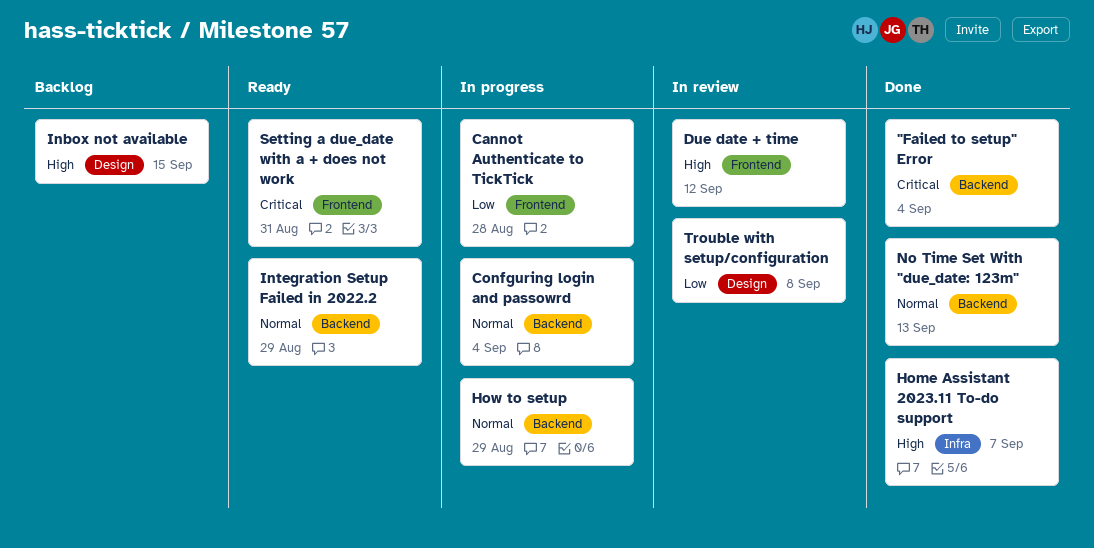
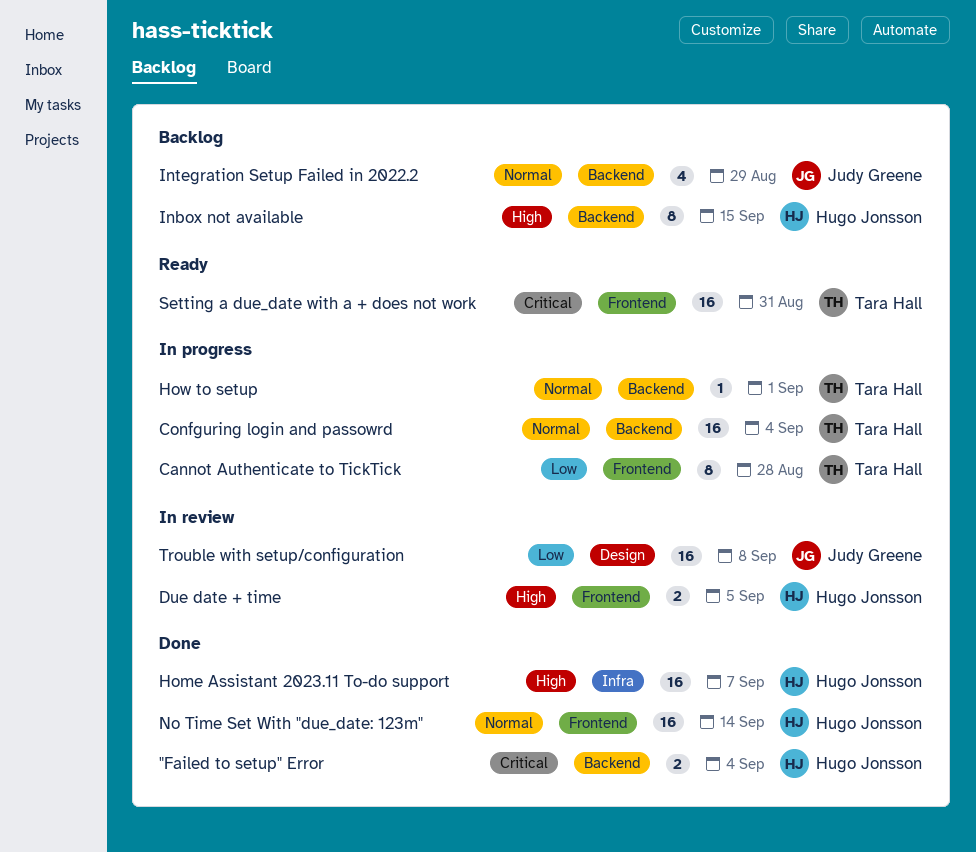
Due date + time, due: Sep 12 -> Sep 5
How to setup, due: Aug 29 -> Sep 1
Inbox not available, label: Design -> Backend
Integration Setup Failed in 2022.2, status: Ready -> Backlog
No Time Set With "due_date: 123m", label: Backend -> Frontend
No Time Set With "due_date: 123m", due: Sep 13 -> Sep 14

